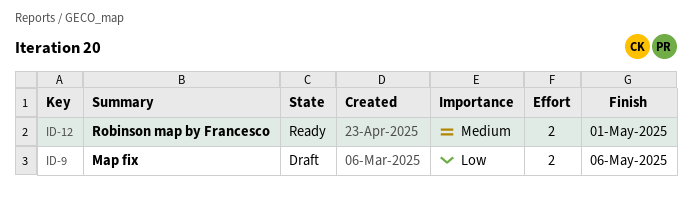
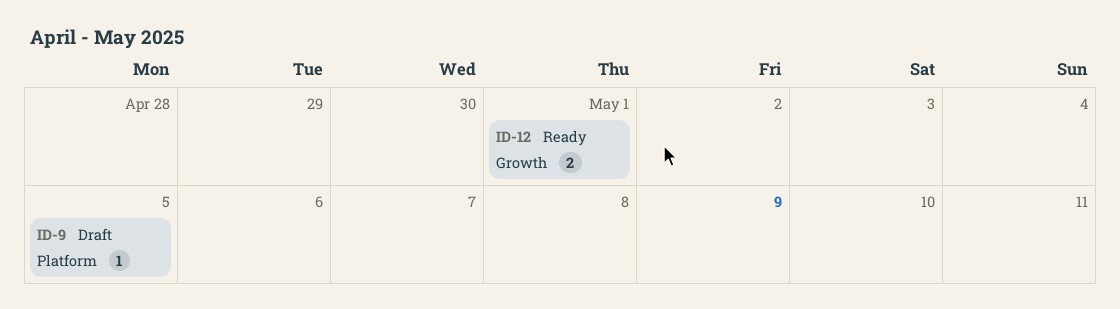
ID-9, estimate: 2 -> 1
ID-9, due: May 6 -> May 5

